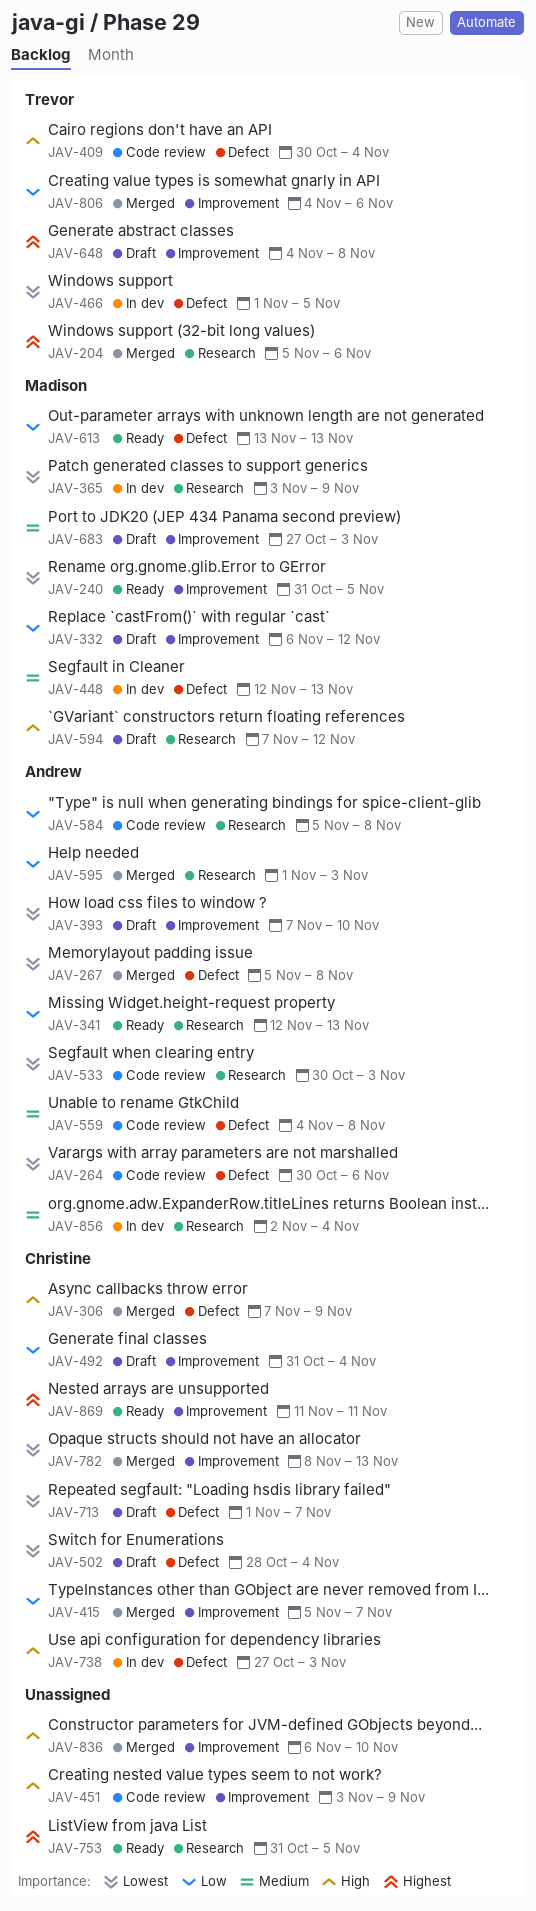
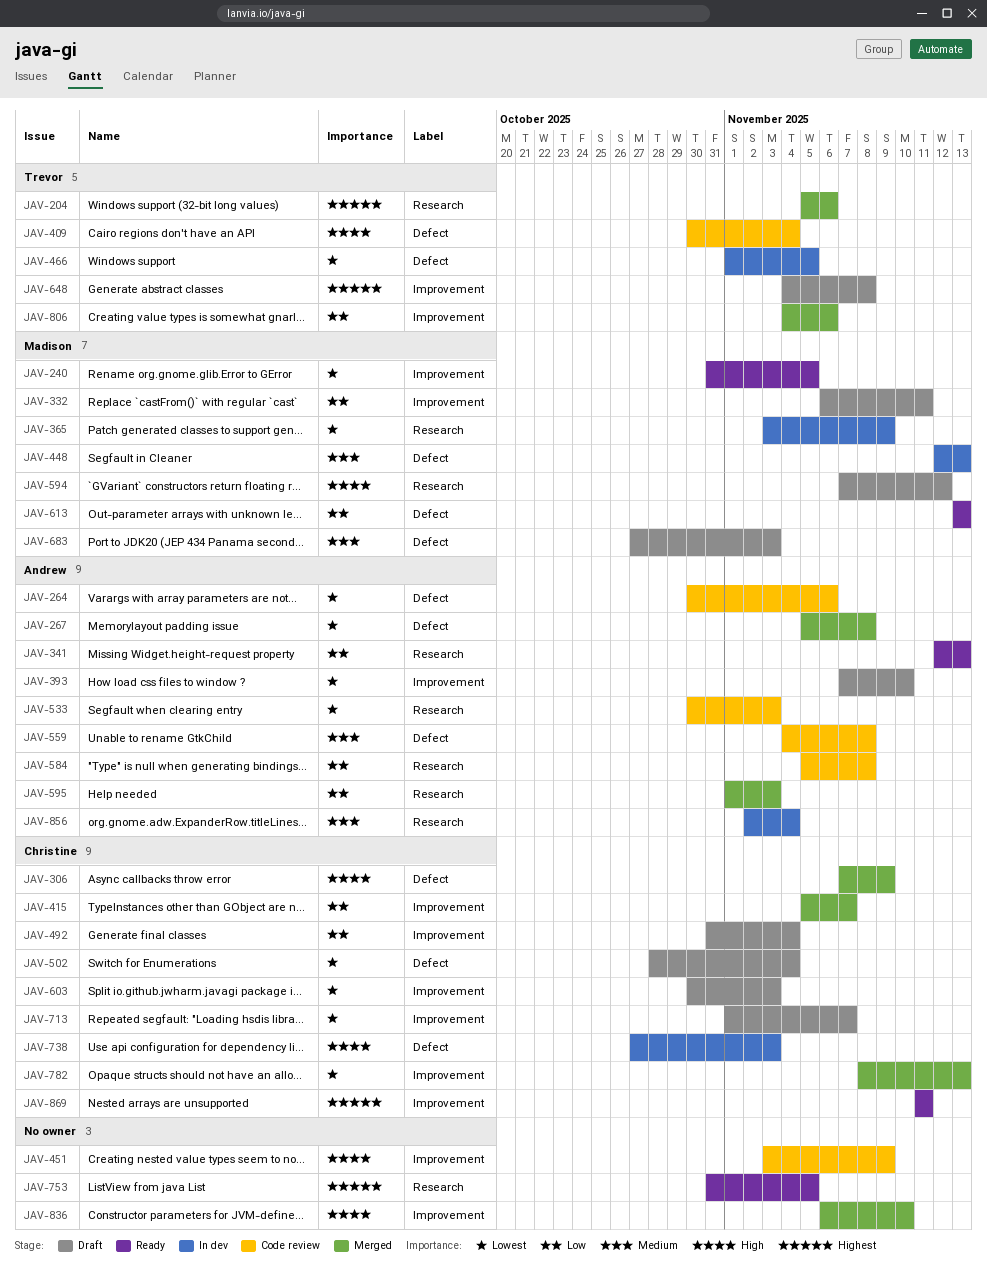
JAV-332, due: Nov 12 -> Nov 11
JAV-603: none -> present
JAV-683, label: Improvement -> Defect
JAV-713, label: Defect -> Improvement

